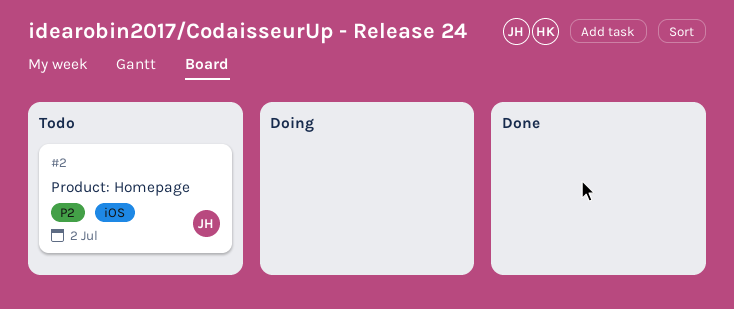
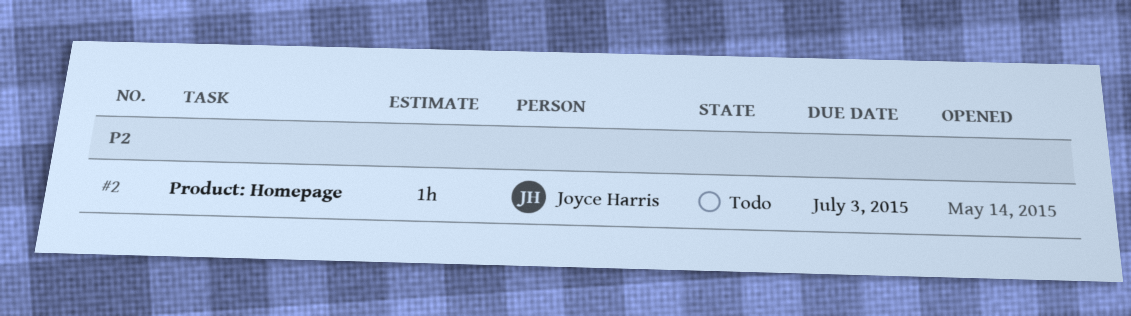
#2, due: Jul 2 -> Jul 3

